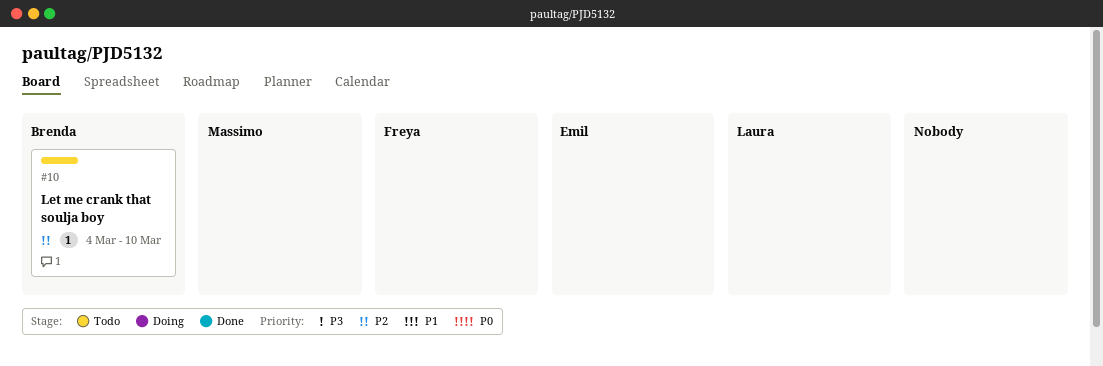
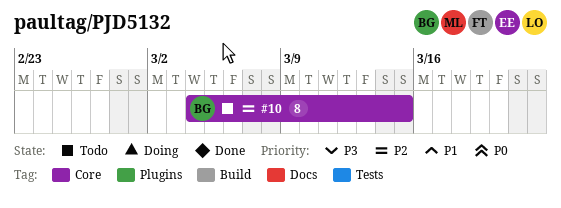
#10, estimate: 1 -> 8
#10, due: Mar 10 -> Mar 15

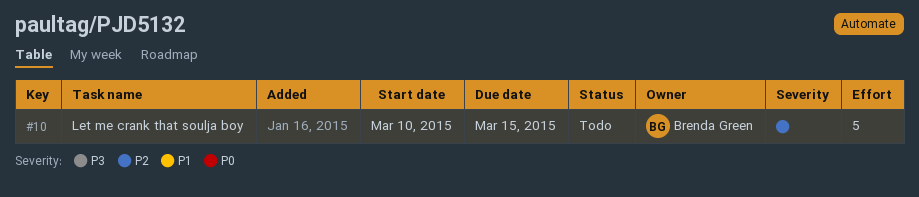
#10, estimate: 8 -> 5
#10, start: Mar 4 -> Mar 10

